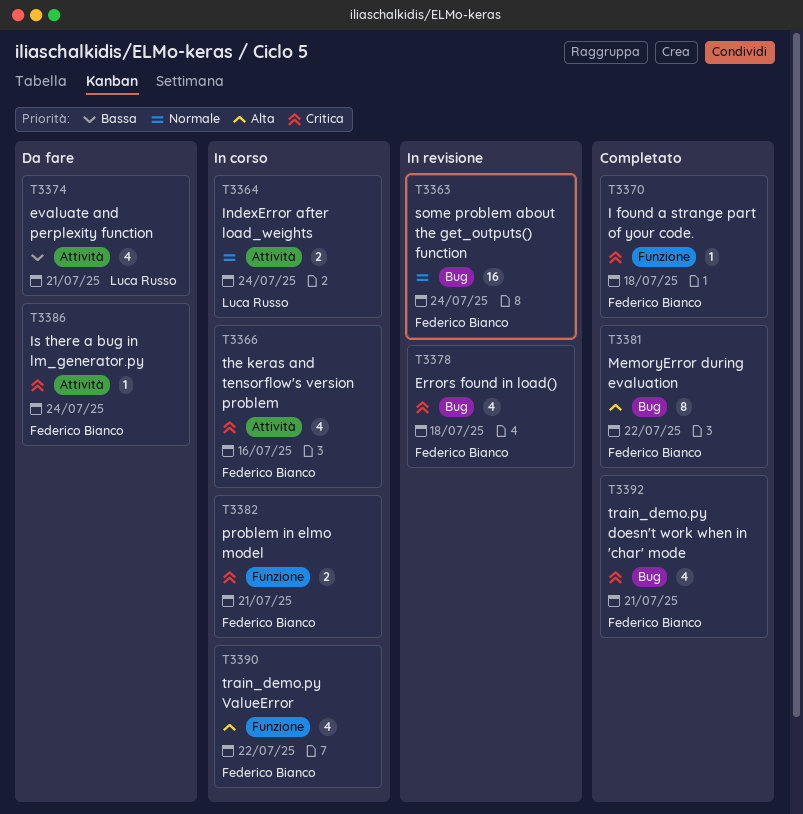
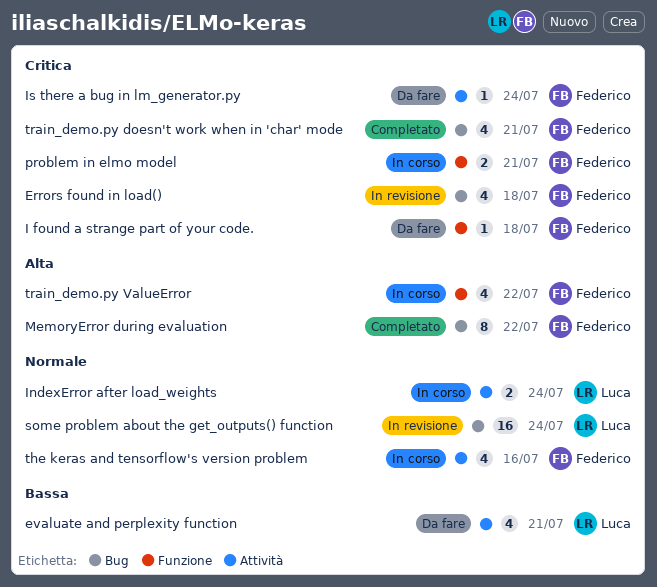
I found a strange part of your code., status: Completato -> Da fare
some problem about the get_outputs() function, owner: Federico Bianco -> Luca Russo
the keras and tensorflow's version problem, priority: Critica -> Normale

